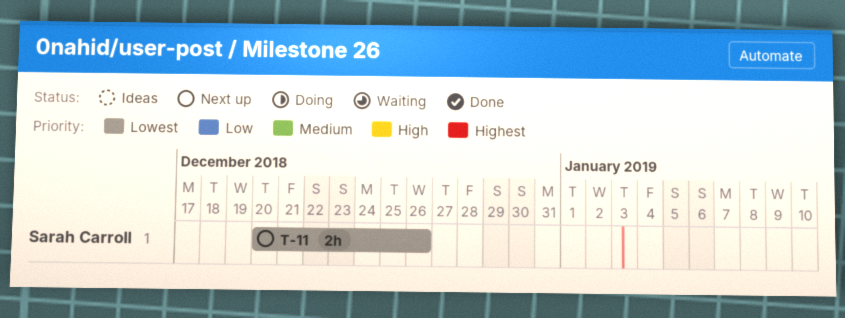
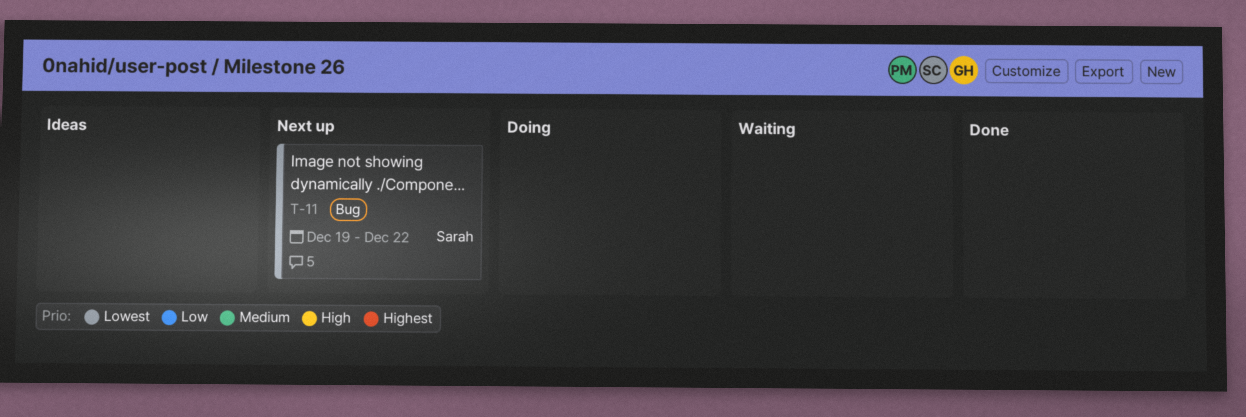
T-11, start: Dec 20 -> Dec 19
T-11, due: Dec 26 -> Dec 22

